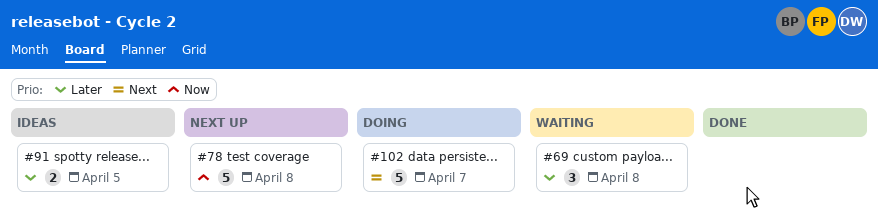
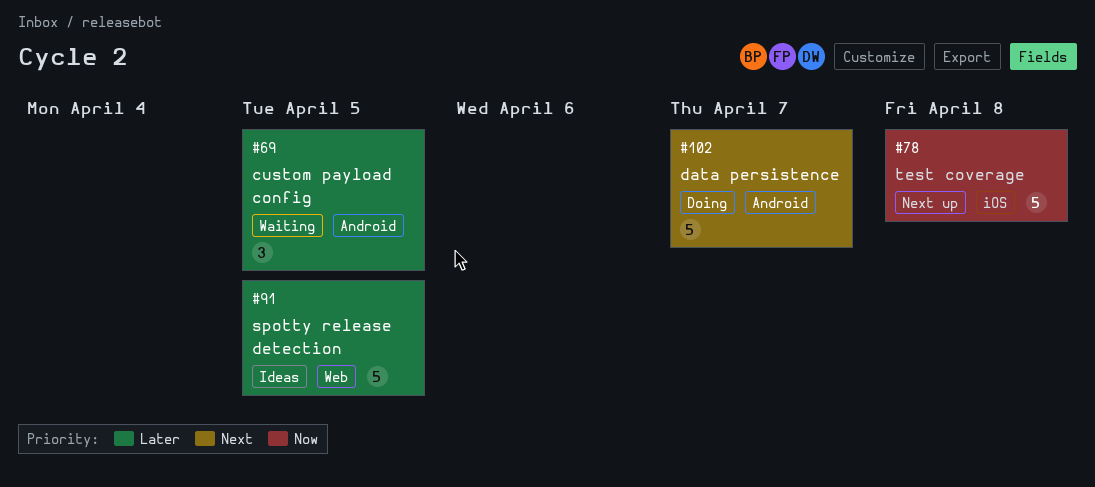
#69, due: Apr 8 -> Apr 5
#91, estimate: 2 -> 5

